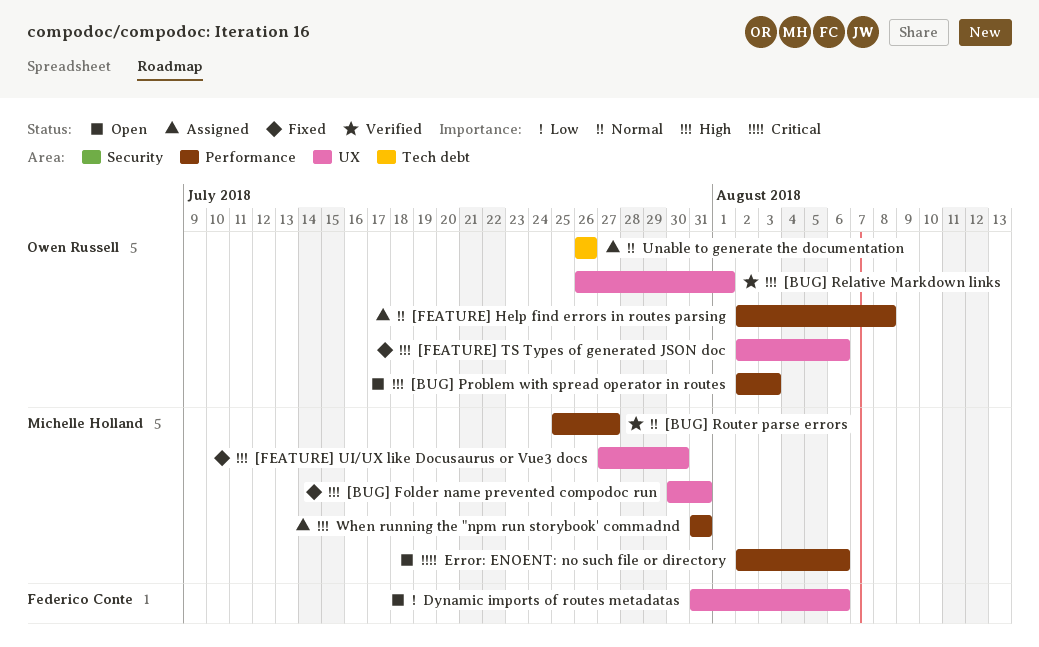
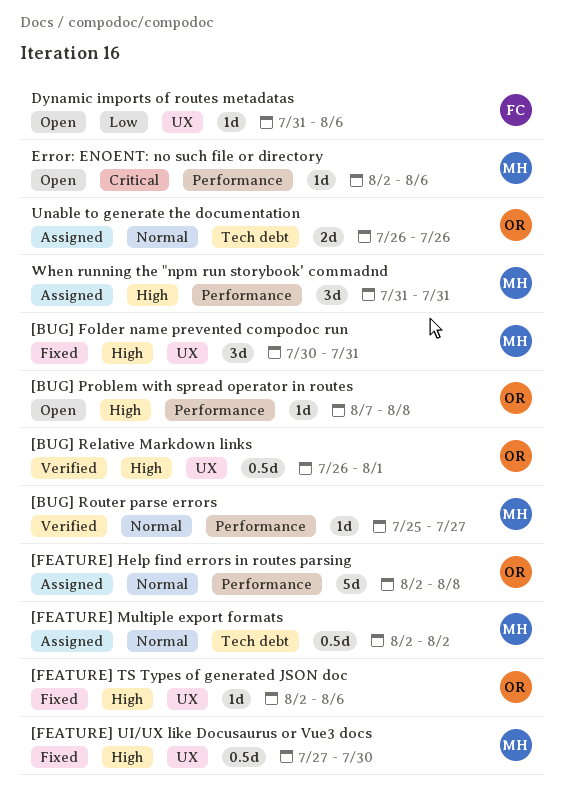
[BUG] Problem with spread operator in routes, start: Aug 2 -> Aug 7
[BUG] Problem with spread operator in routes, due: Aug 3 -> Aug 8
[FEATURE] Multiple export formats: none -> present

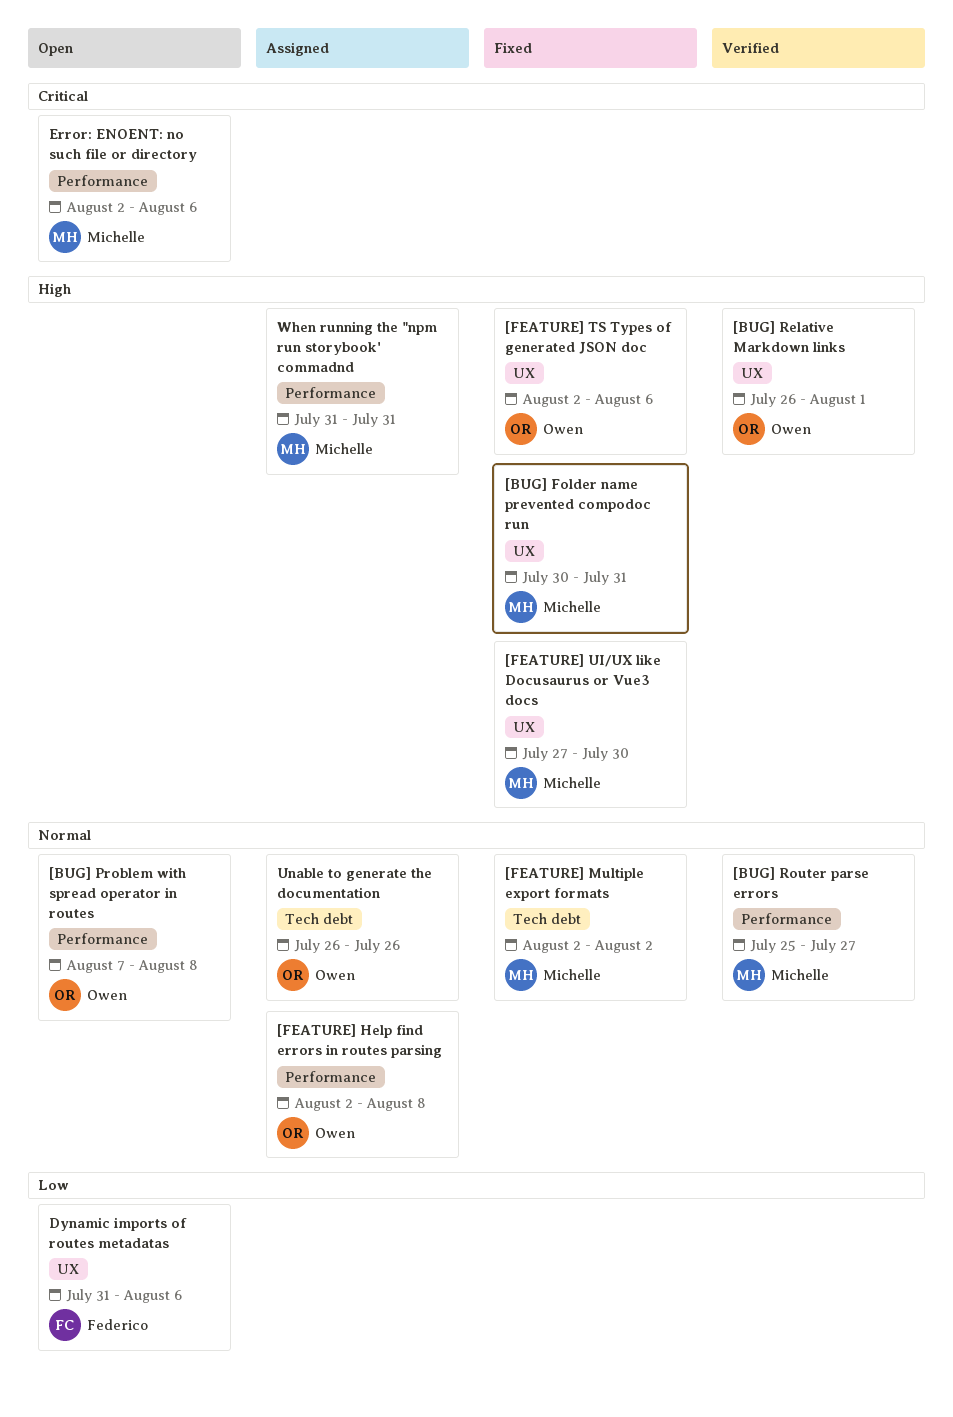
[BUG] Problem with spread operator in routes, priority: High -> Normal
[FEATURE] Multiple export formats, status: Assigned -> Fixed

